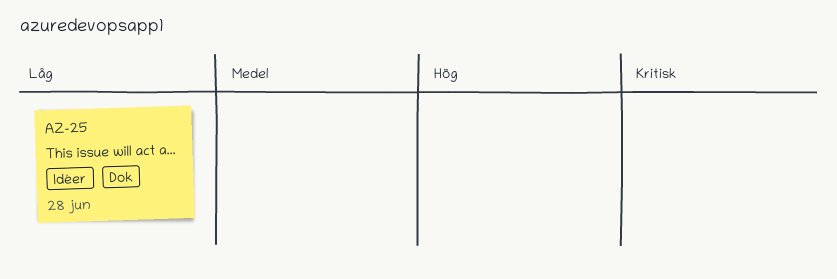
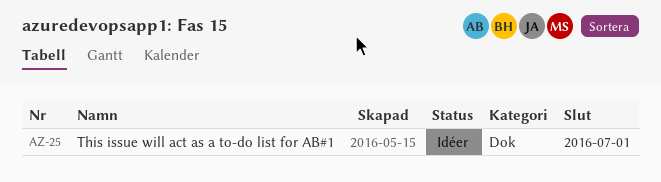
AZ-25, due: Jun 28 -> Jul 1

